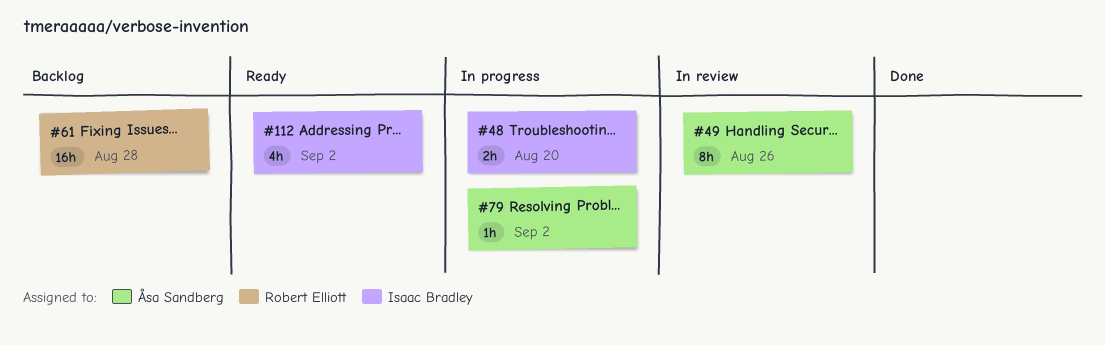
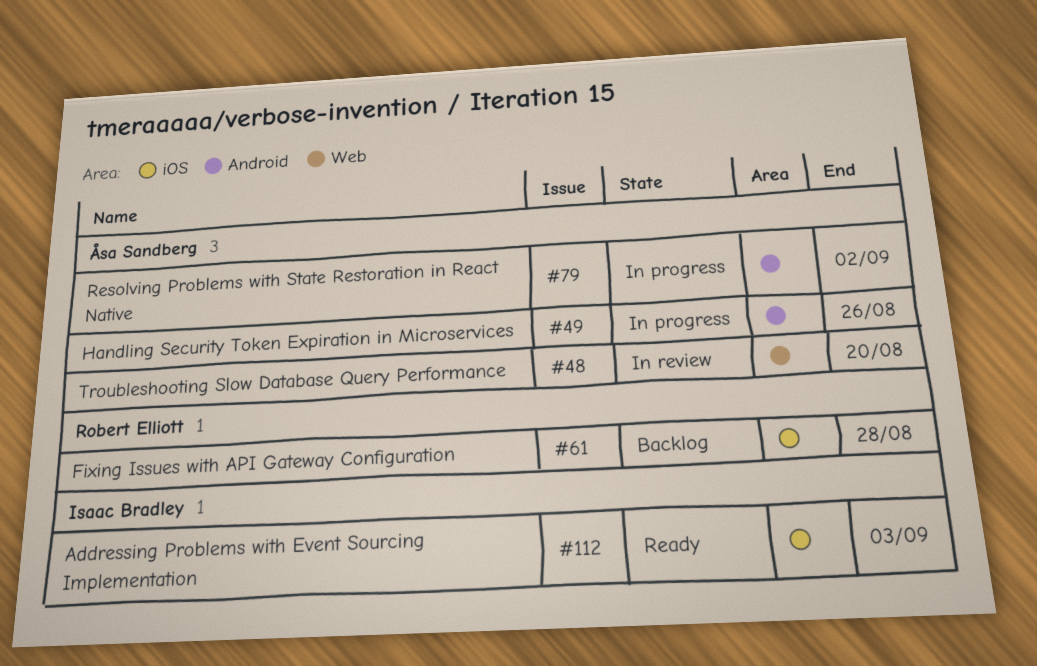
#48, status: In progress -> In review
#48, owner: Isaac Bradley -> Åsa Sandberg
#49, status: In review -> In progress
#112, due: Sep 2 -> Sep 3

